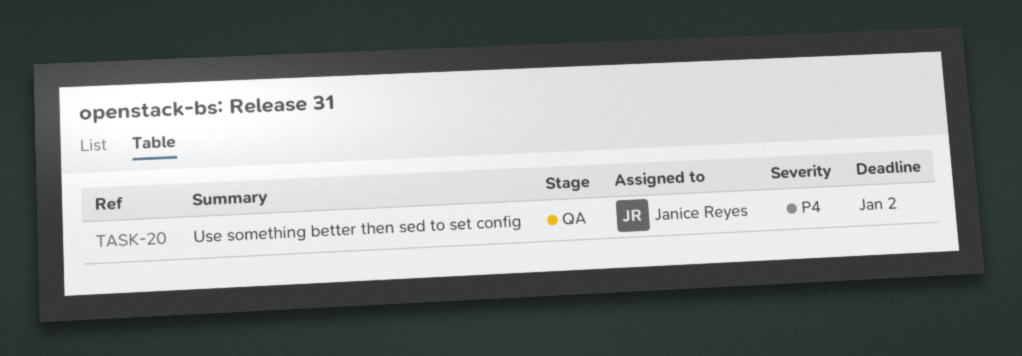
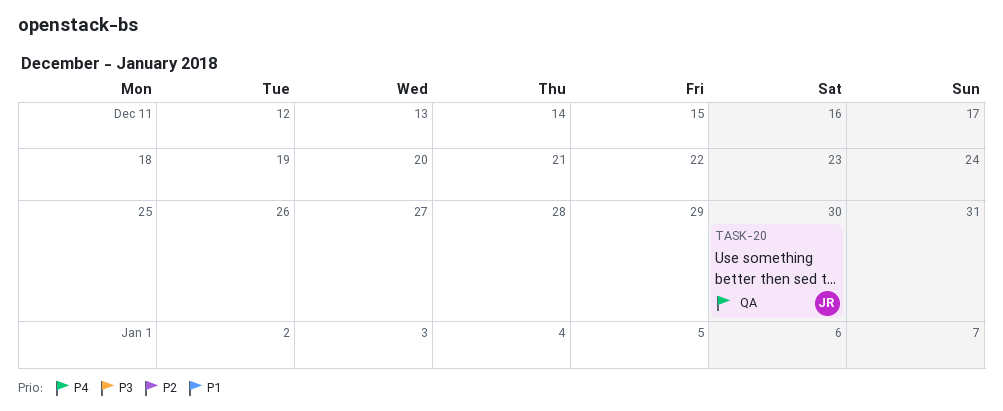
TASK-20, due: Jan 2 -> Dec 30

